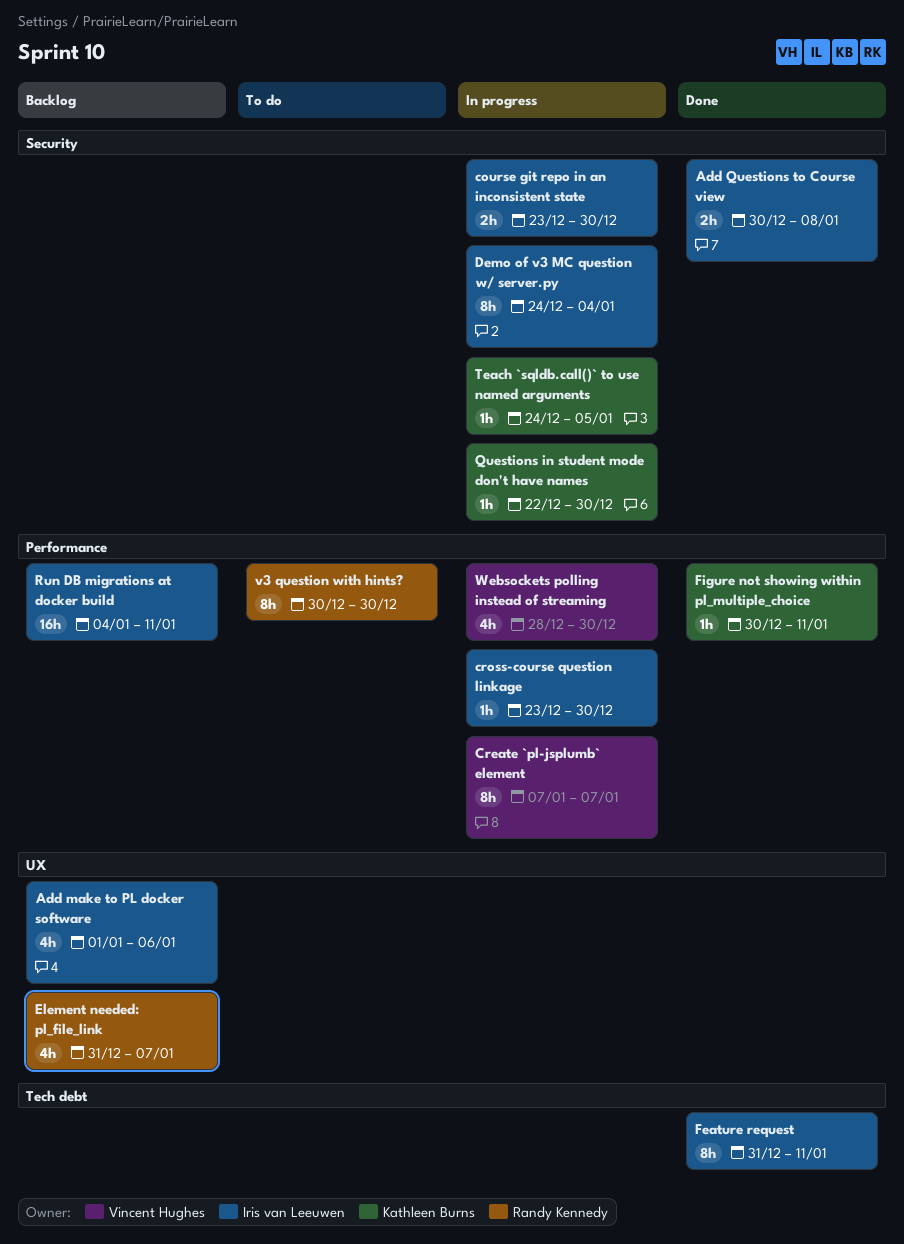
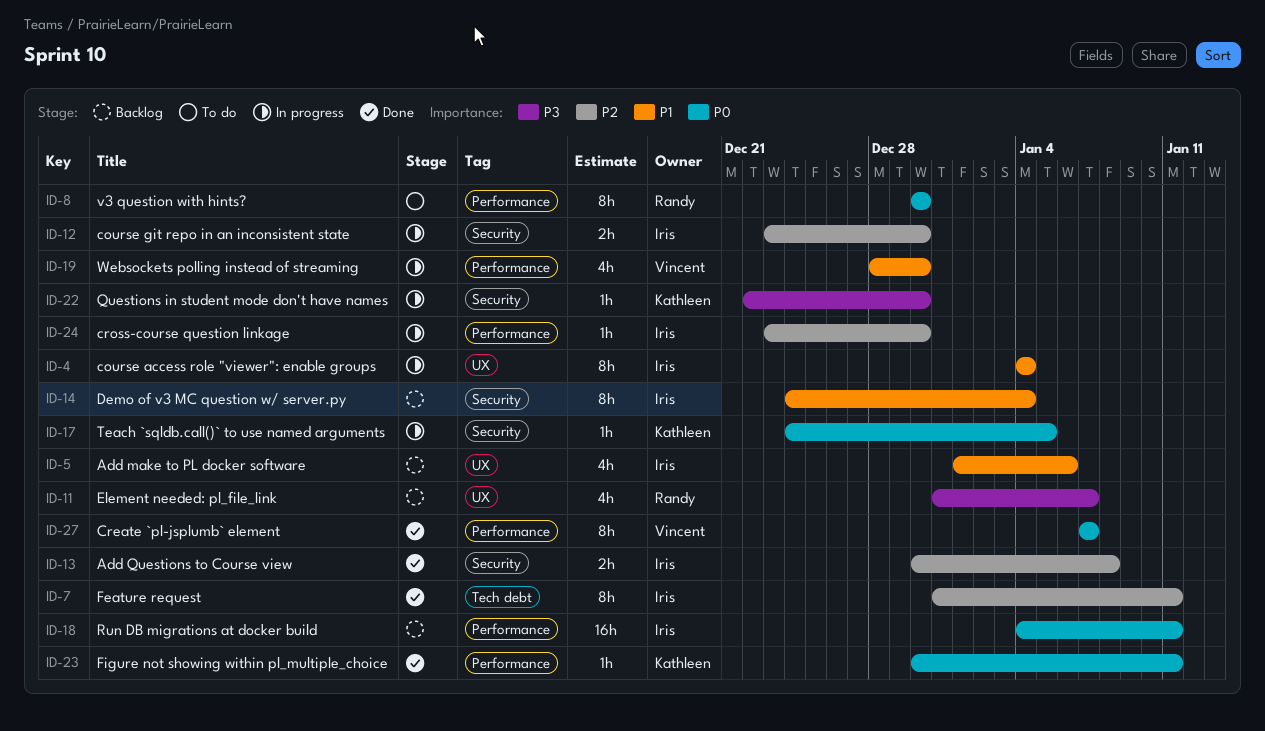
course access role "viewer": enable groups: none -> present
Create `pl-jsplumb` element, status: In progress -> Done
Demo of v3 MC question w/ server.py, status: In progress -> Backlog

